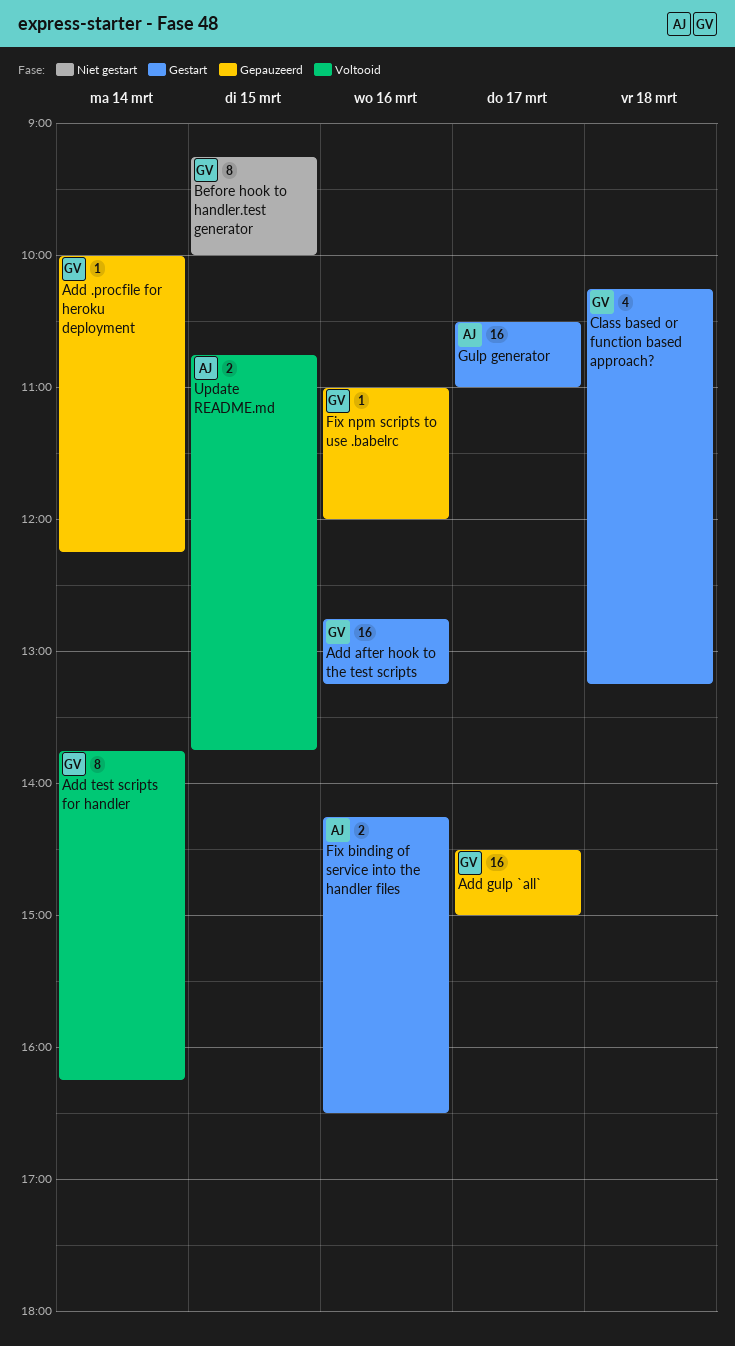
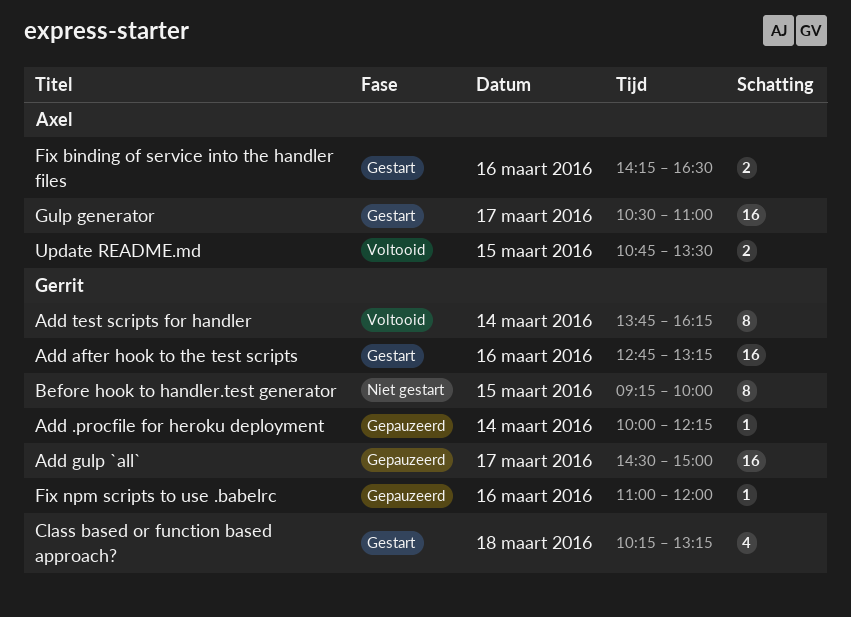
Update README.md, ends: 13:45 -> 13:30

